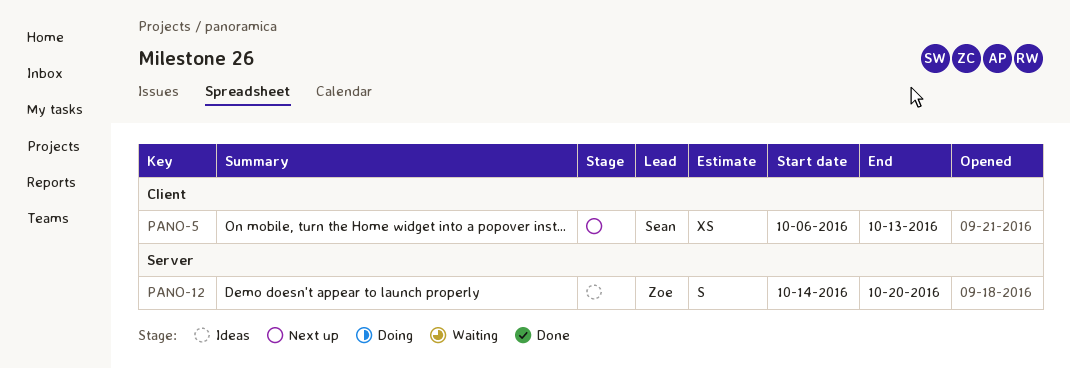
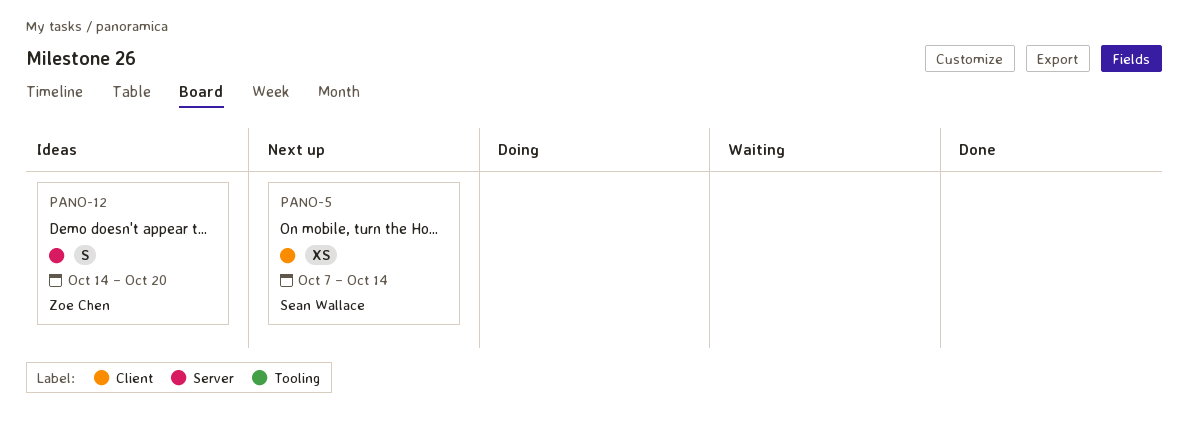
PANO-5, start: Oct 6 -> Oct 7
PANO-5, due: Oct 13 -> Oct 14

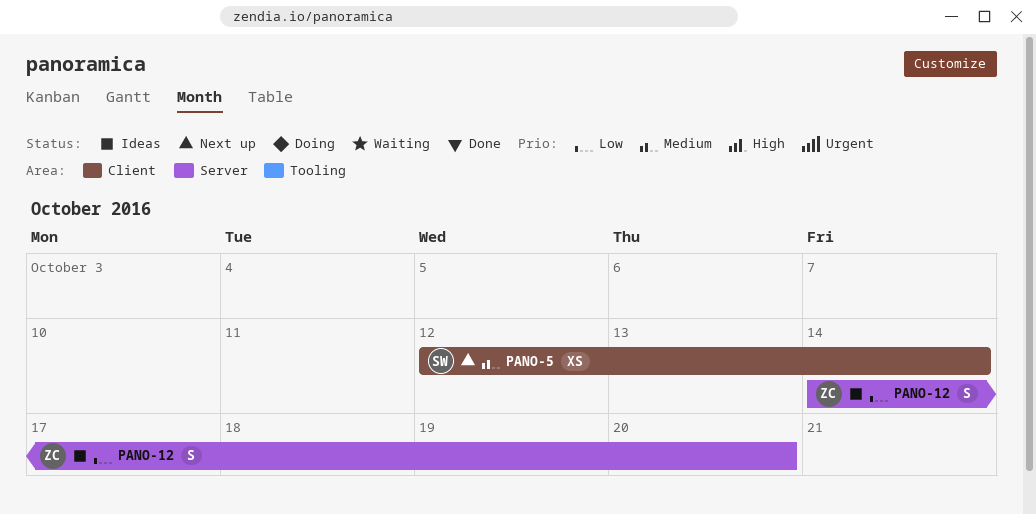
PANO-5, start: Oct 7 -> Oct 12

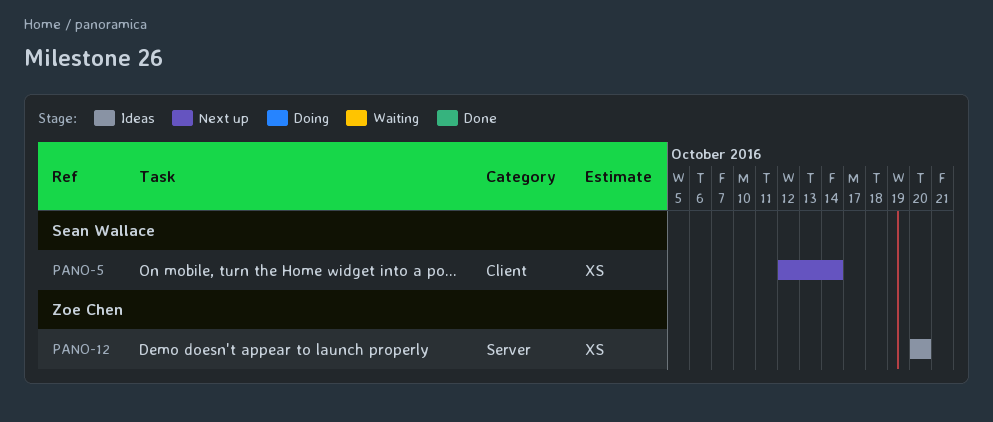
PANO-12, estimate: S -> XS
PANO-12, start: Oct 14 -> Oct 20

